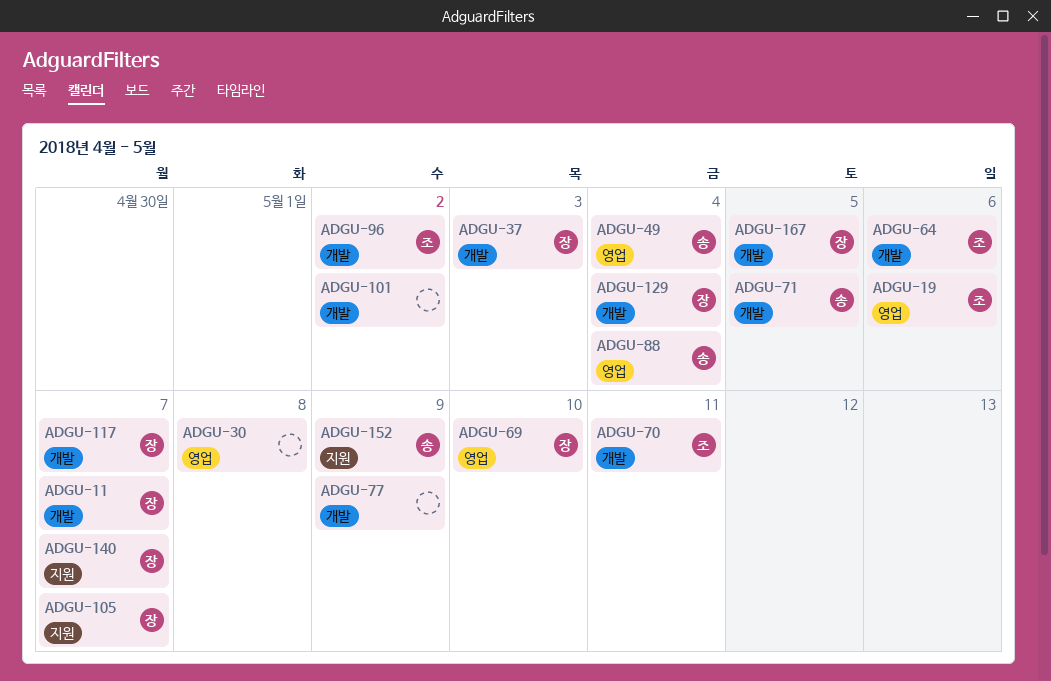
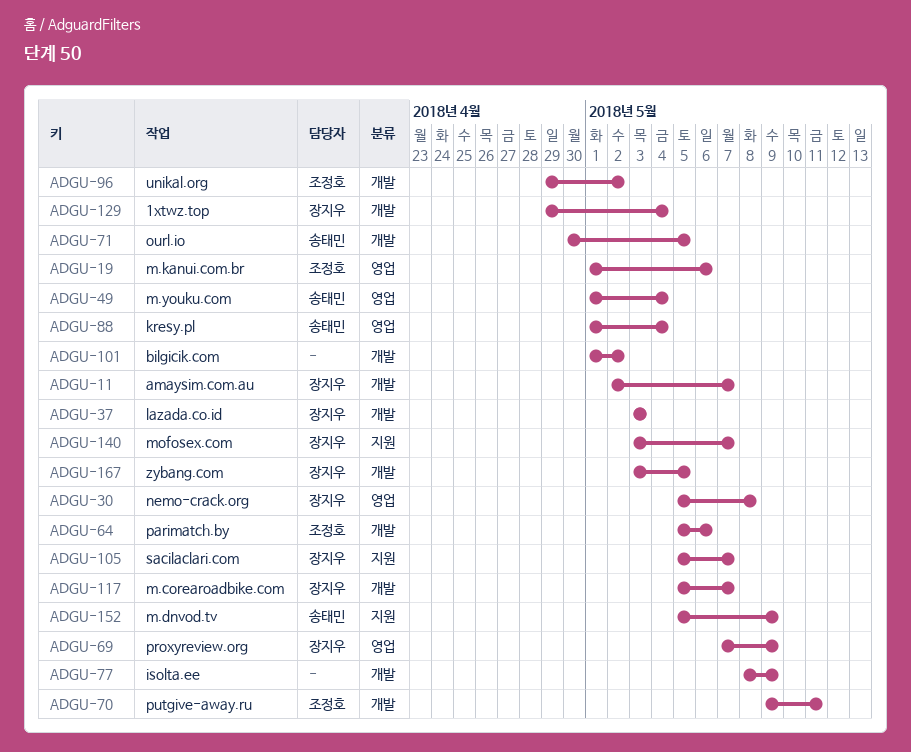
ADGU-30, owner: none -> 장지우
ADGU-69, due: May 10 -> May 9

